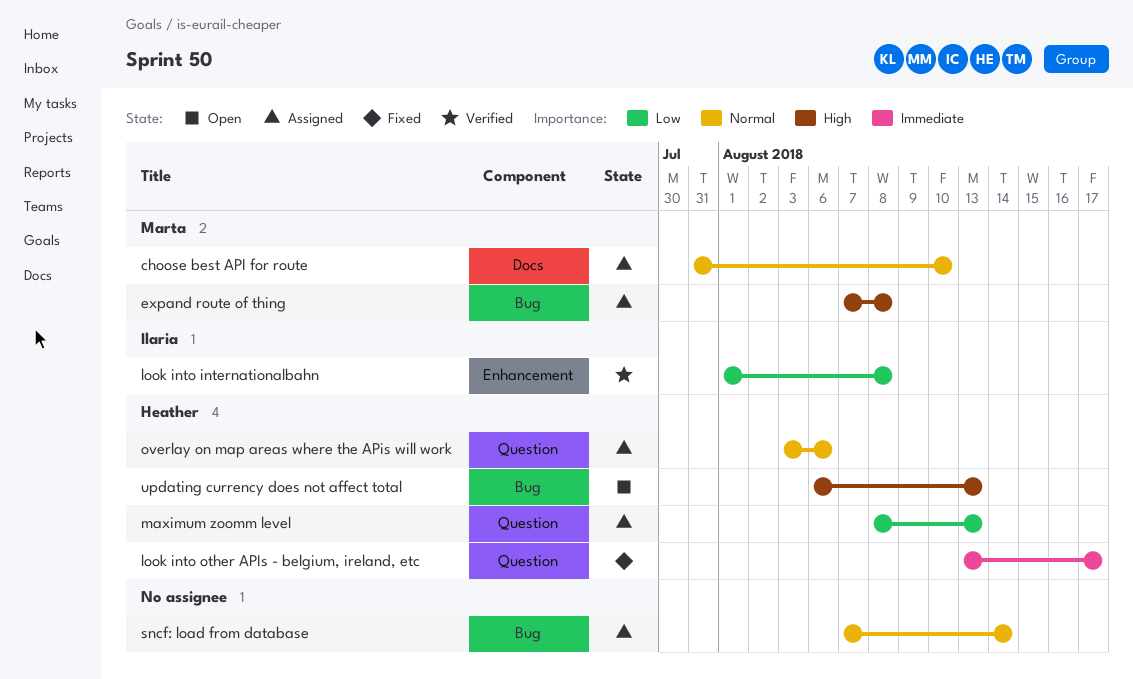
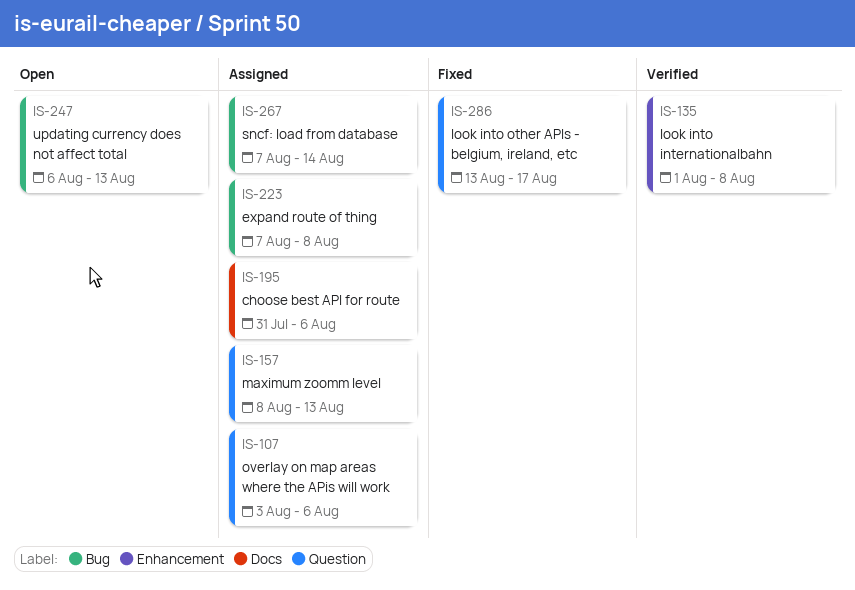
choose best API for route, due: Aug 10 -> Aug 6

